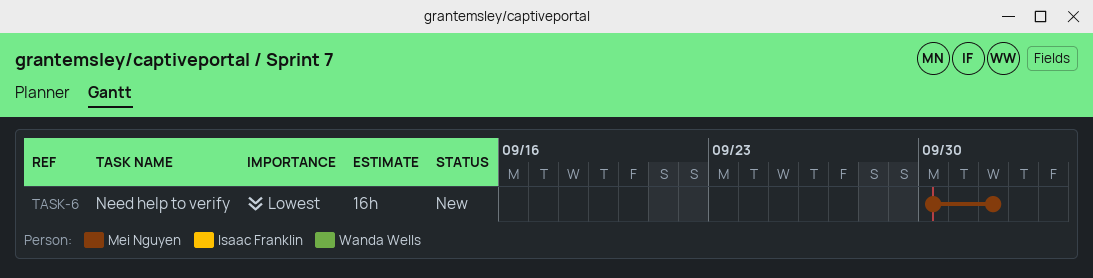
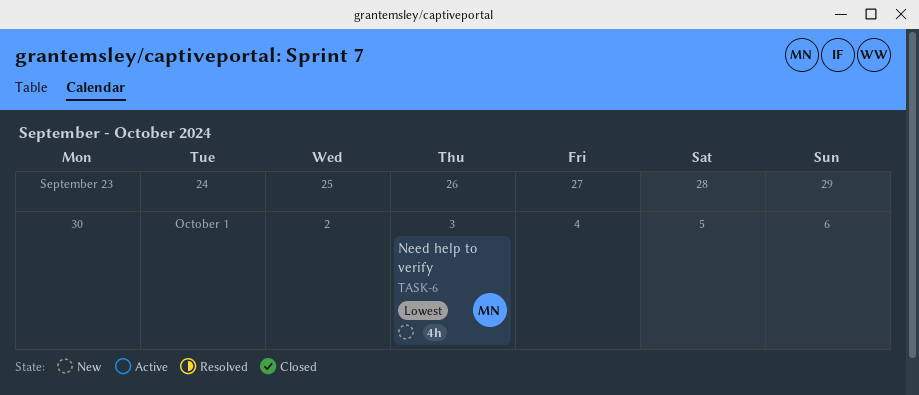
TASK-6, estimate: 16h -> 4h
TASK-6, due: Oct 2 -> Oct 3

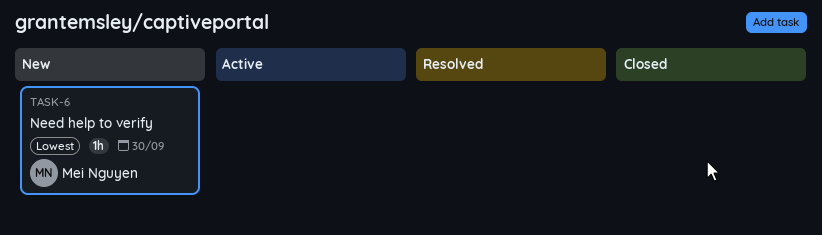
TASK-6, estimate: 4h -> 1h
TASK-6, due: Oct 3 -> Sep 30

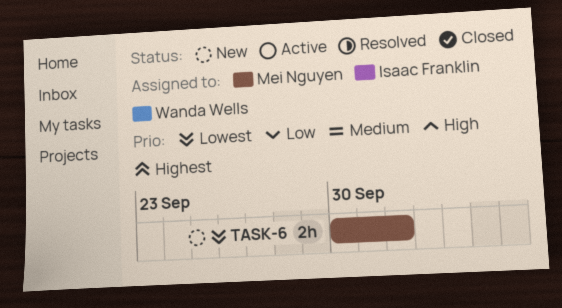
TASK-6, estimate: 1h -> 2h
TASK-6, due: Sep 30 -> Oct 2

